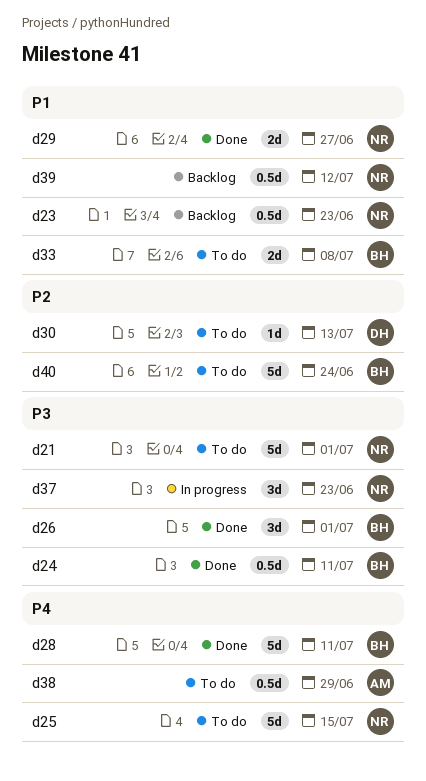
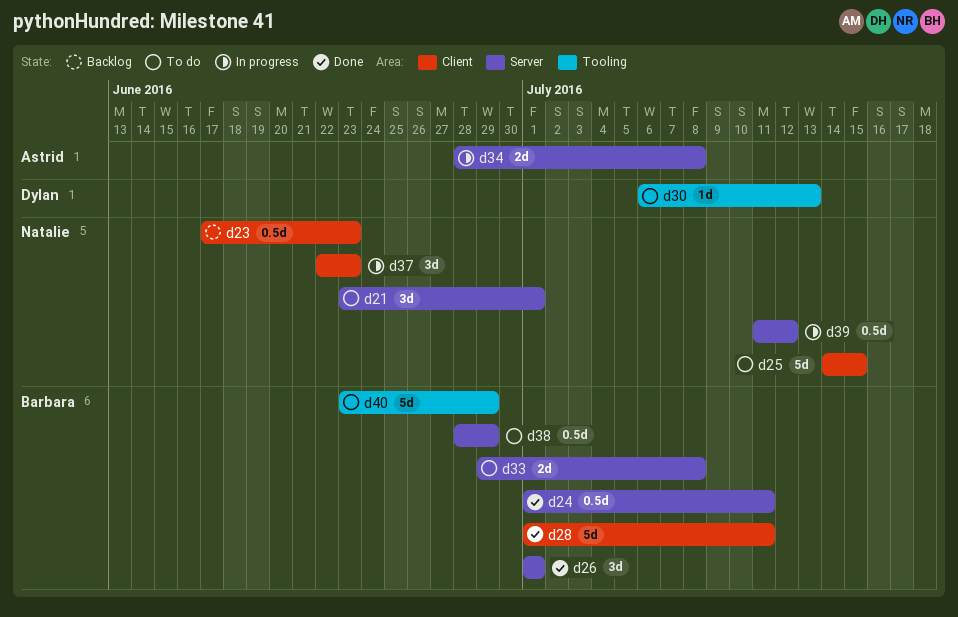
d21, estimate: 5d -> 3d
d29: present -> none
d34: none -> present
d38, owner: Astrid -> Barbara
d39, status: Backlog -> In progress
d40, due: Jun 24 -> Jun 29

